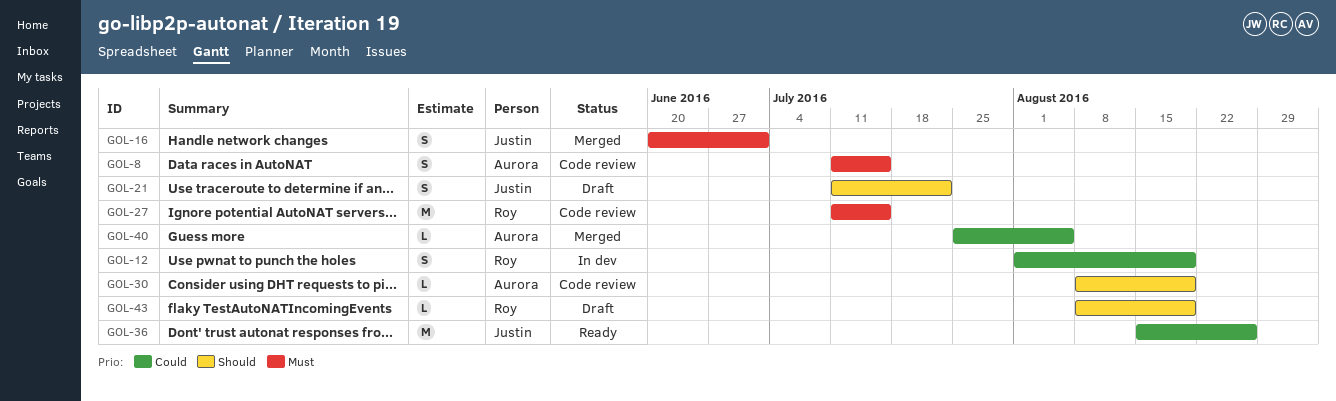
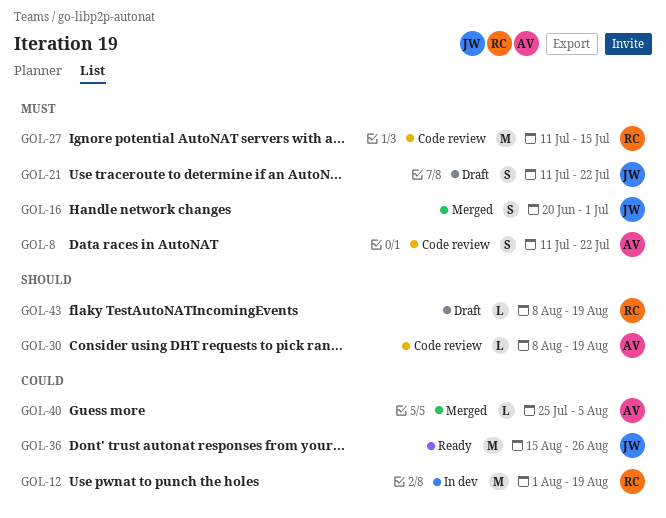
GOL-8, due: Jul 15 -> Jul 22
GOL-12, estimate: S -> M
GOL-21, priority: Should -> Must

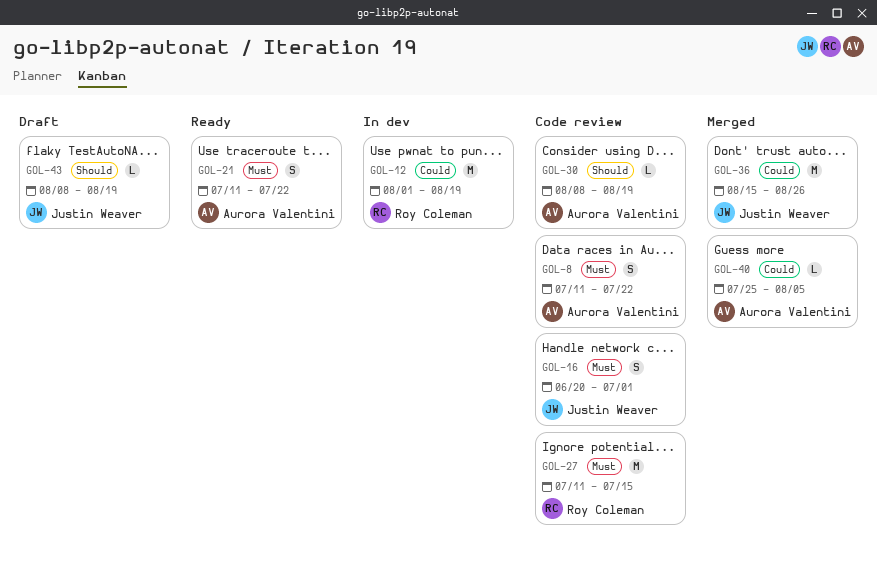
GOL-16, status: Merged -> Code review
GOL-21, status: Draft -> Ready
GOL-21, owner: Justin Weaver -> Aurora Valentini
GOL-36, status: Ready -> Merged
GOL-43, owner: Roy Coleman -> Justin Weaver

